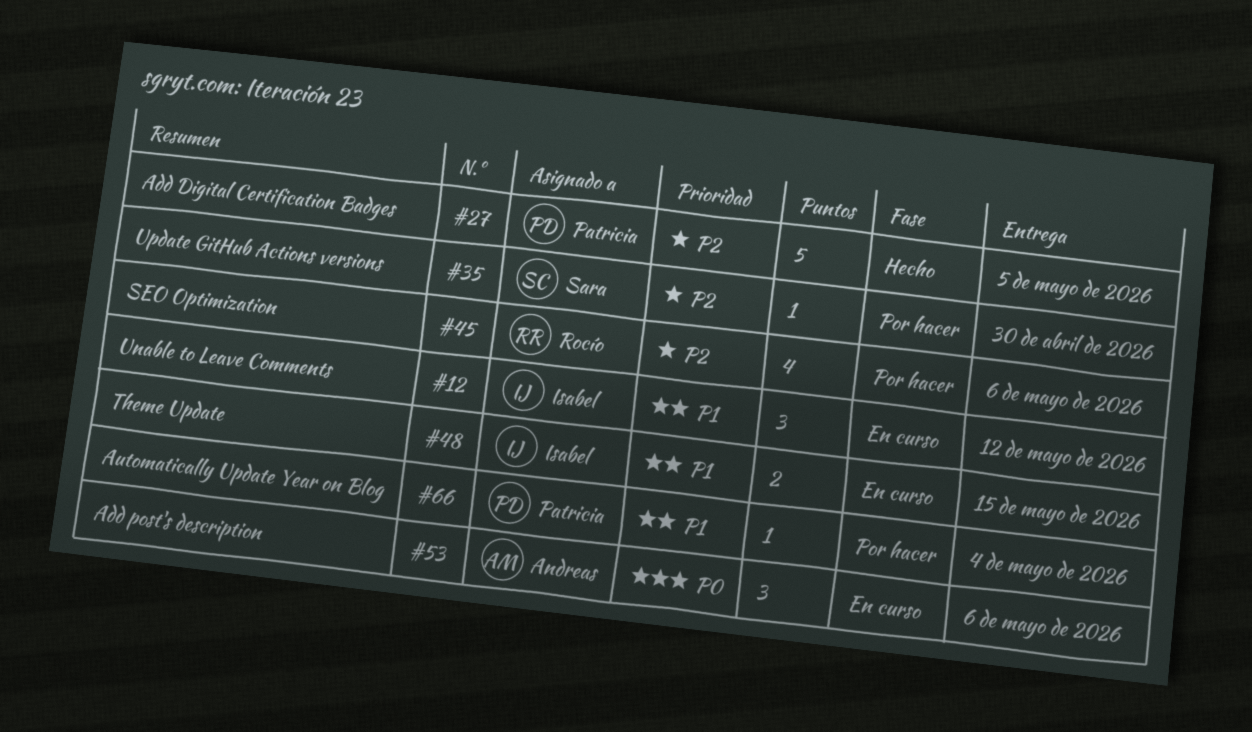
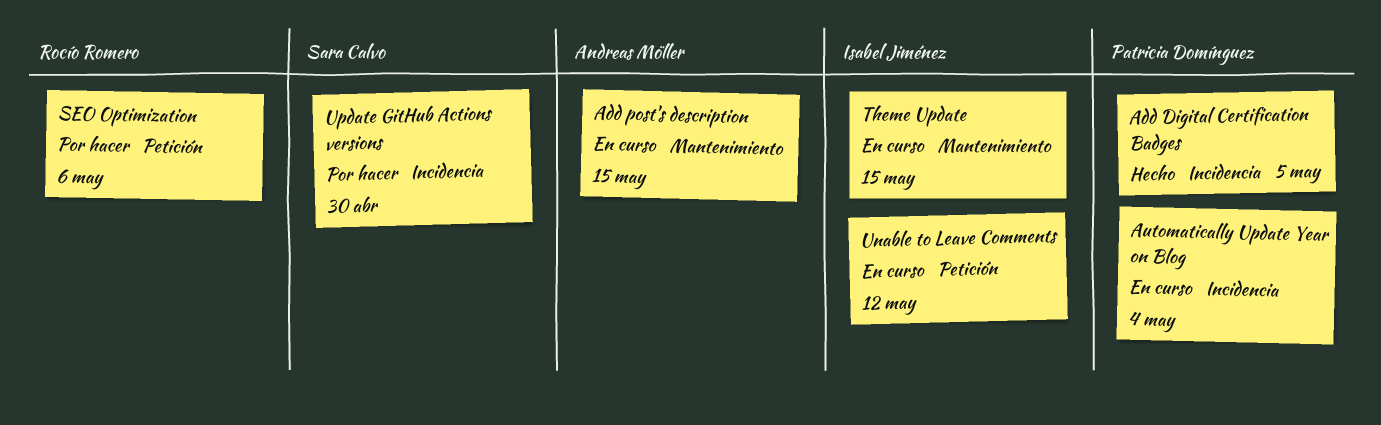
Add post's description, due: May 6 -> May 15
Automatically Update Year on Blog, status: Por hacer -> En curso

